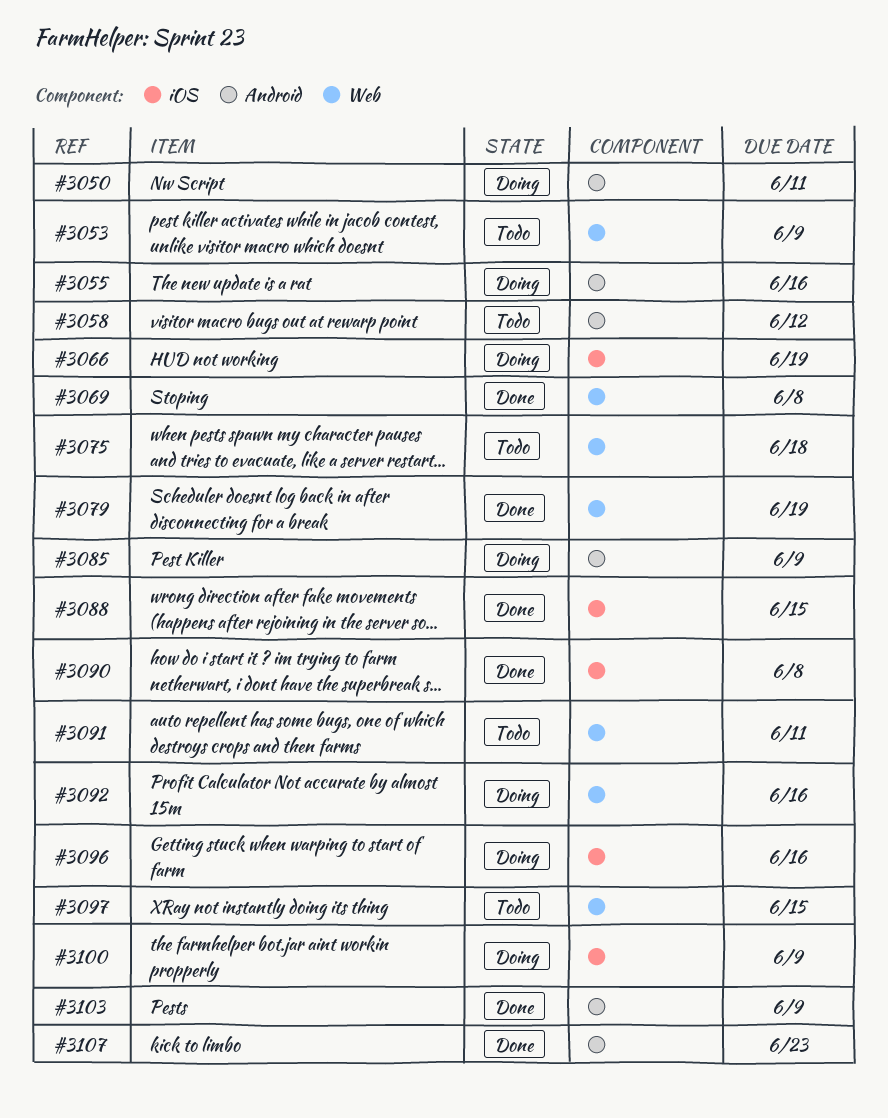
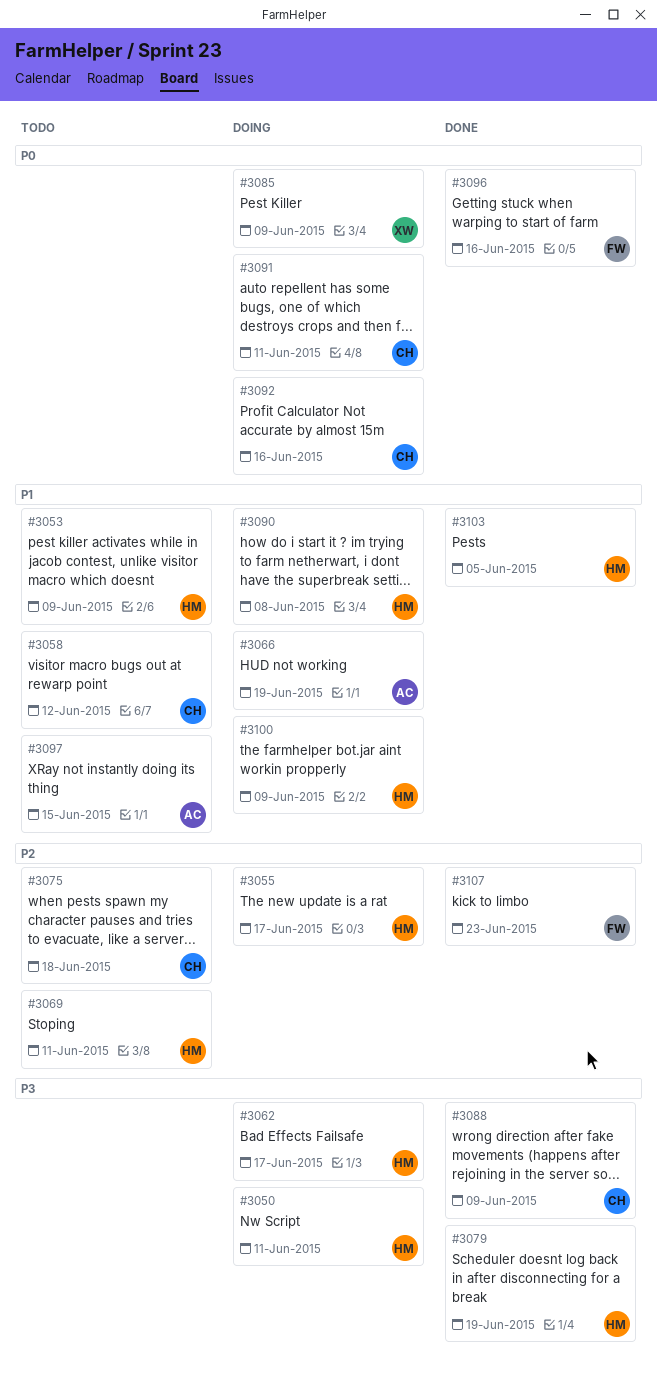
#3055, due: Jun 16 -> Jun 17
#3062: none -> present
#3069, status: Done -> Todo
#3069, due: Jun 8 -> Jun 11
#3088, due: Jun 15 -> Jun 9
#3090, status: Done -> Doing
#3091, status: Todo -> Doing
#3096, status: Doing -> Done
#3103, due: Jun 9 -> Jun 5

